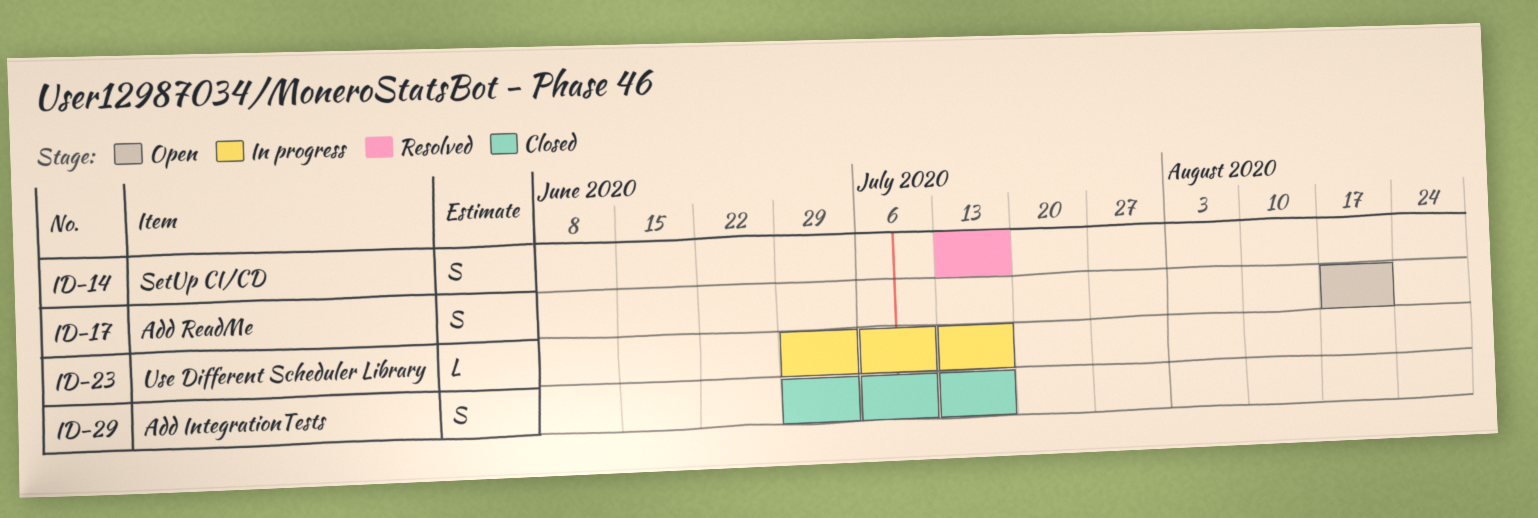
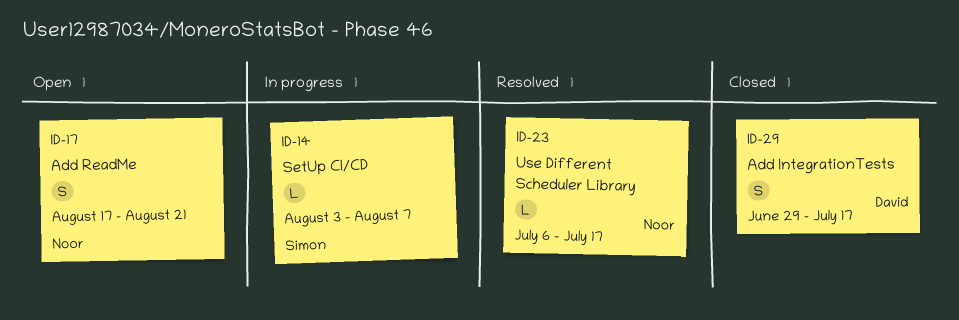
ID-14, status: Resolved -> In progress
ID-14, estimate: S -> L
ID-14, start: Jul 13 -> Aug 3
ID-14, due: Jul 17 -> Aug 7
ID-23, status: In progress -> Resolved
ID-23, start: Jun 29 -> Jul 6

